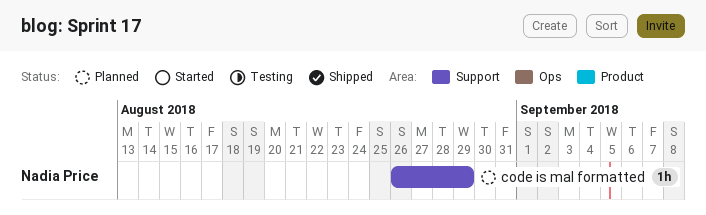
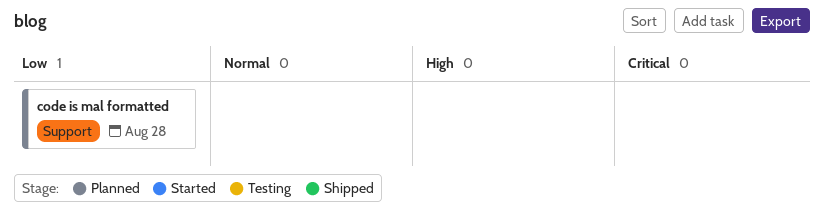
code is mal formatted, due: Aug 29 -> Aug 28

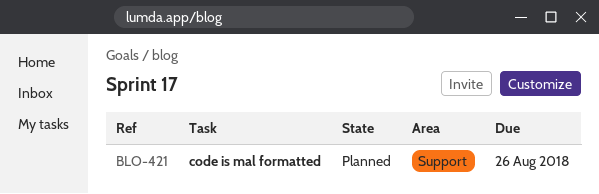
code is mal formatted, due: Aug 28 -> Aug 26

